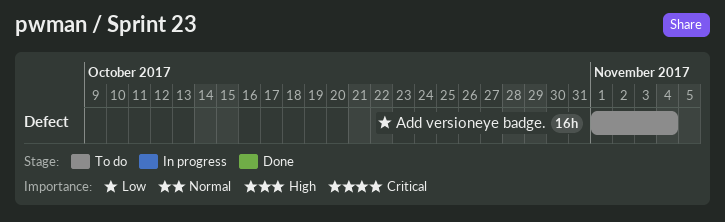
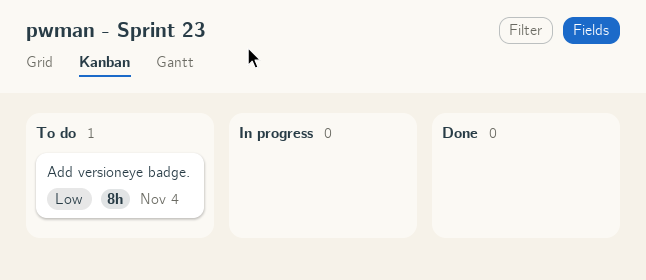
Add versioneye badge., estimate: 16h -> 8h

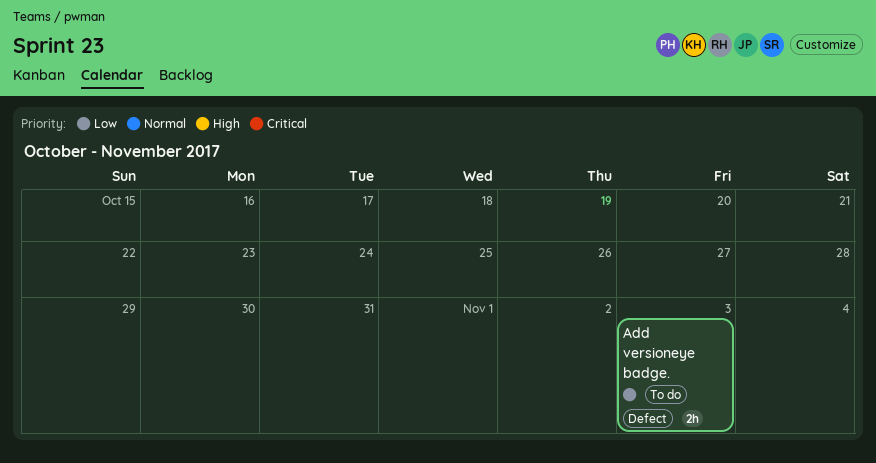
Add versioneye badge., estimate: 8h -> 2h
Add versioneye badge., due: Nov 4 -> Nov 3

